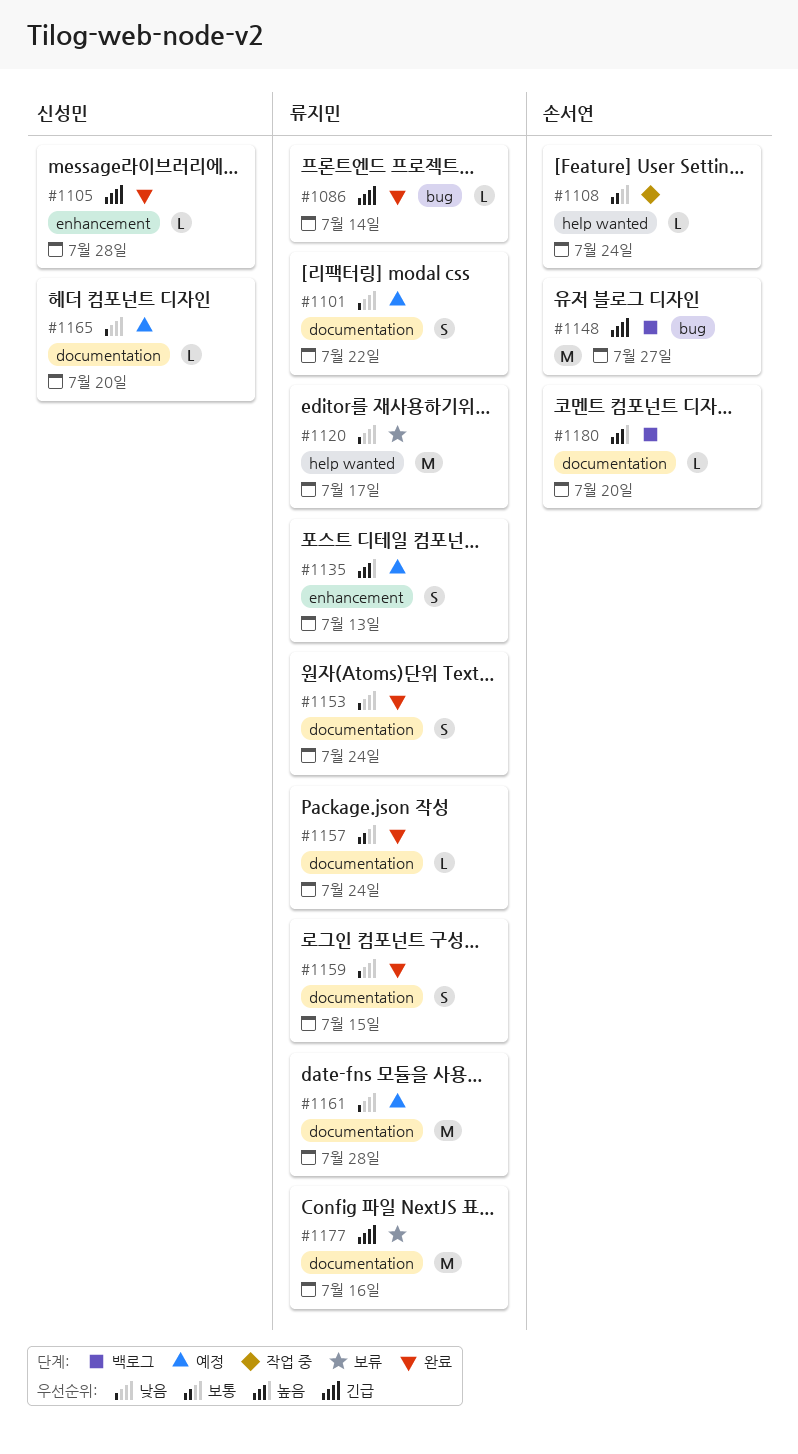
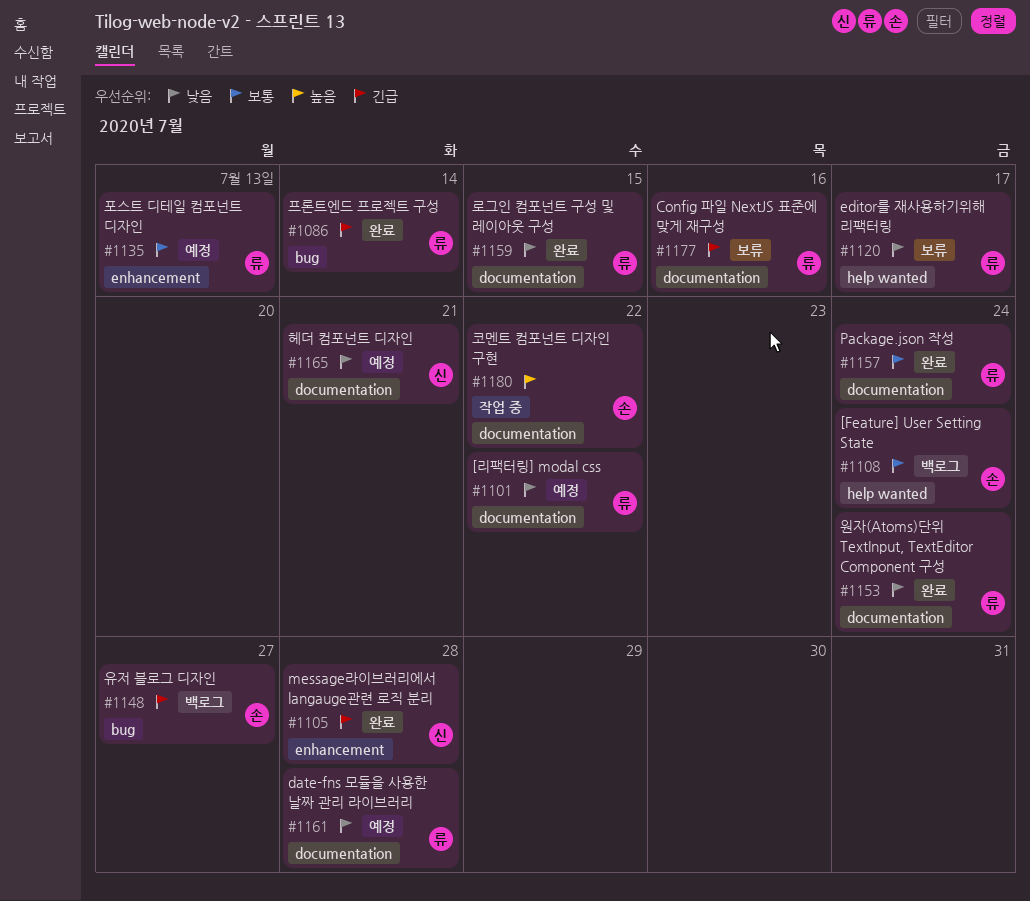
#1108, status: 작업 중 -> 백로그
#1135, priority: 높음 -> 보통
#1165, due: Jul 20 -> Jul 21
#1180, status: 백로그 -> 작업 중
#1180, due: Jul 20 -> Jul 22

